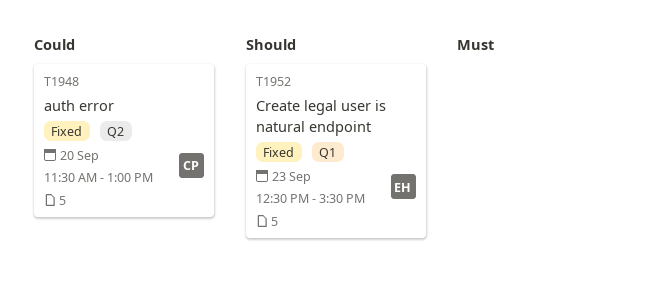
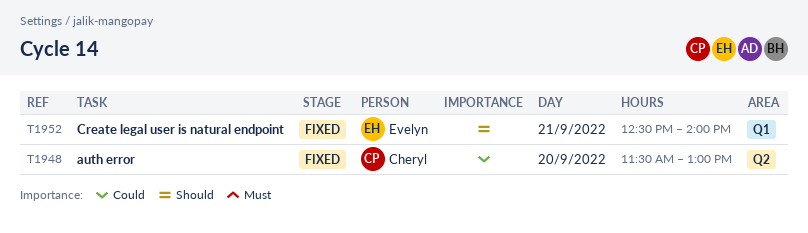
T1952, day: Sep 23 -> Sep 21
T1952, ends: 15:30 -> 14:00

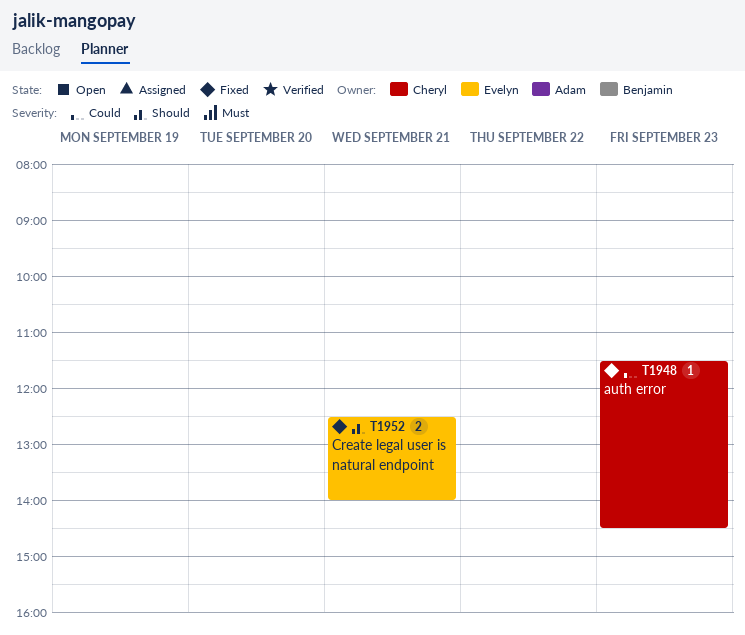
T1948, day: Sep 20 -> Sep 23
T1948, ends: 13:00 -> 14:30

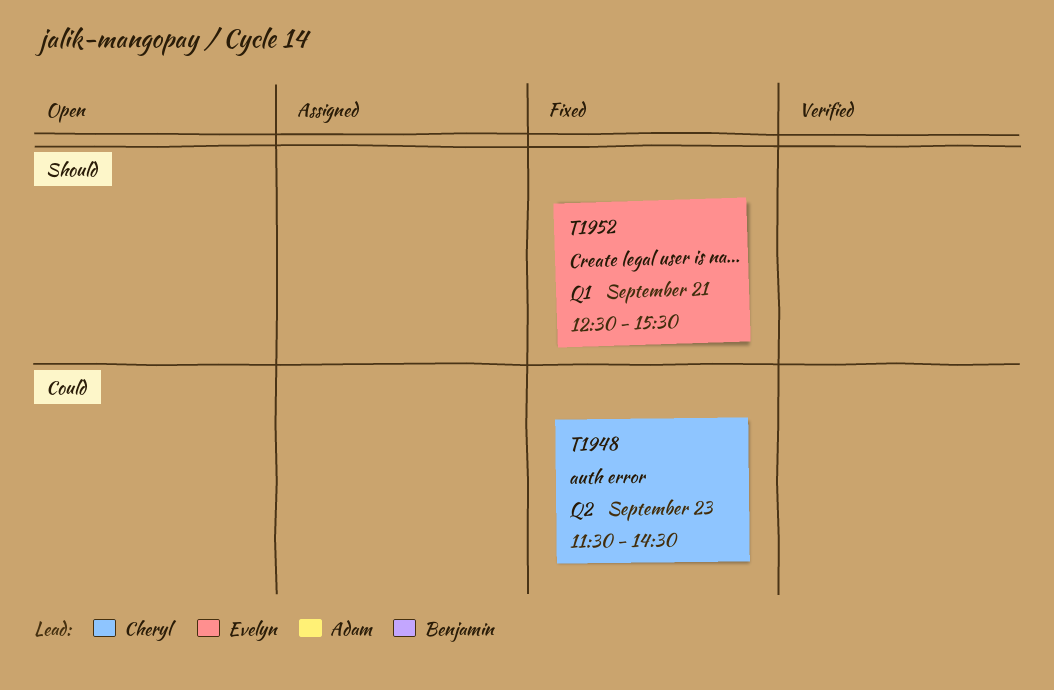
T1952, ends: 14:00 -> 15:30

